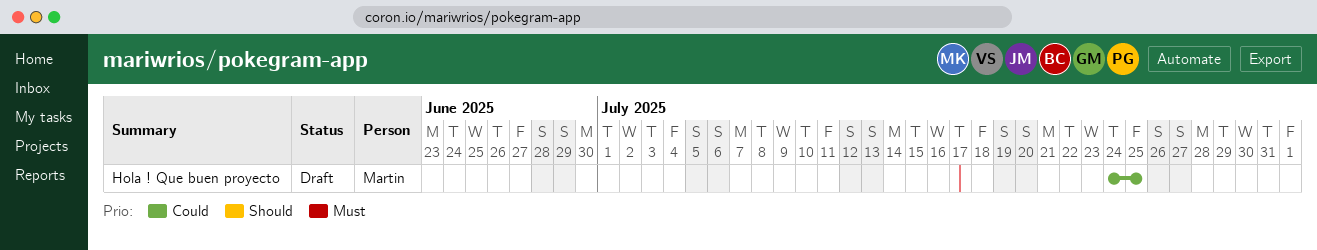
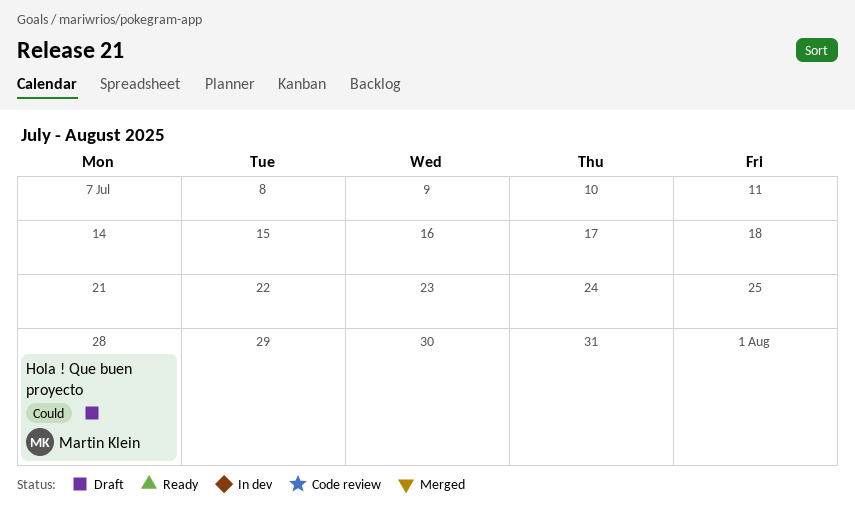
Hola ! Que buen proyecto, due: Jul 25 -> Jul 28

